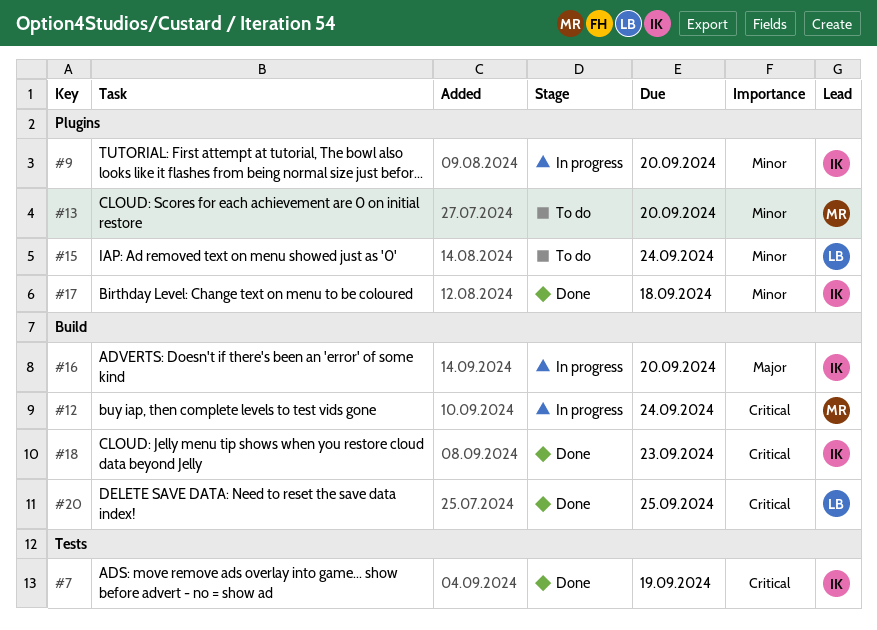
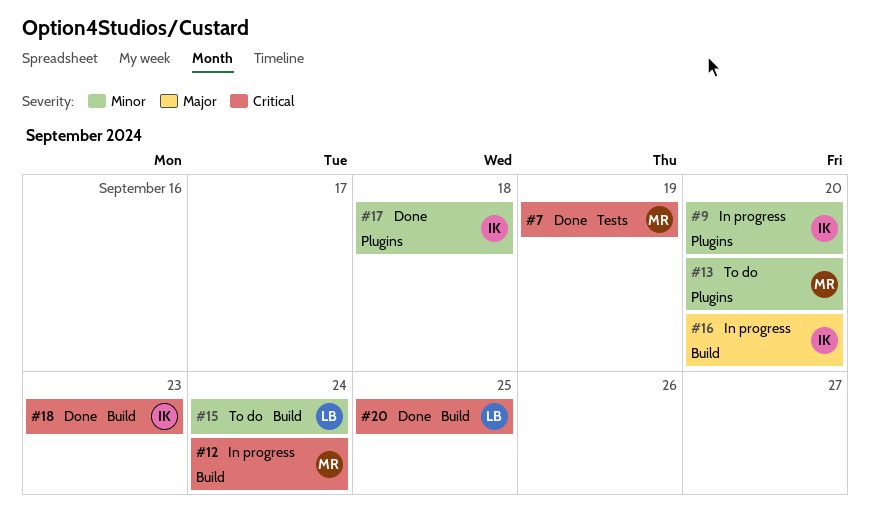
#7, owner: IK -> MR
#15, label: Plugins -> Build

